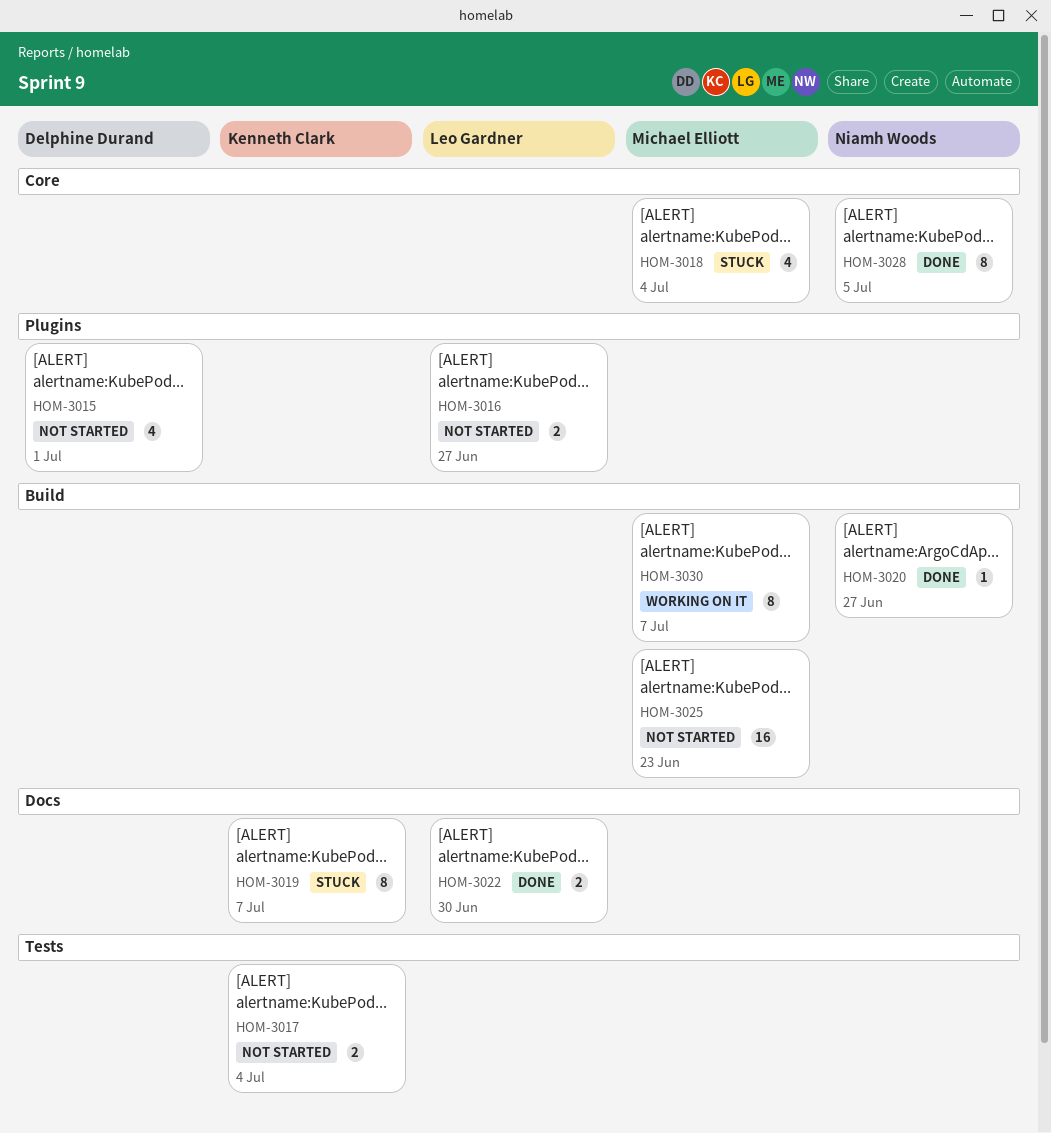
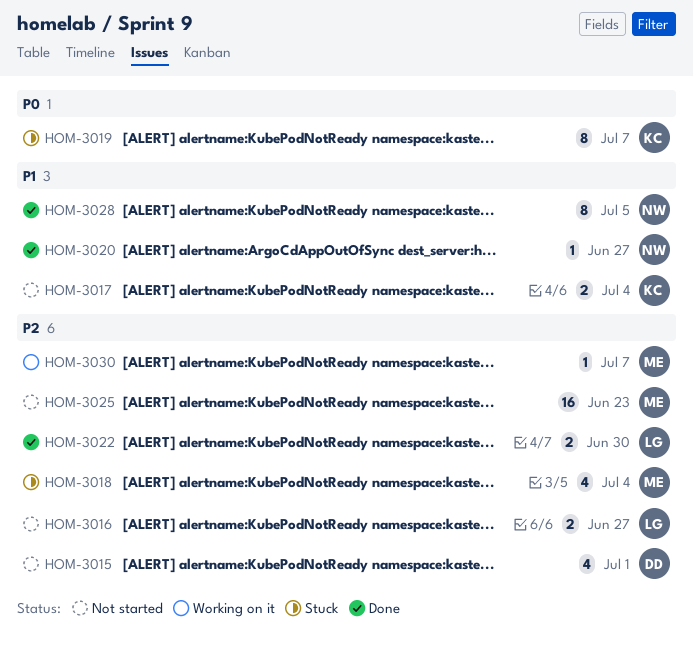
HOM-3030, estimate: 8 -> 1

